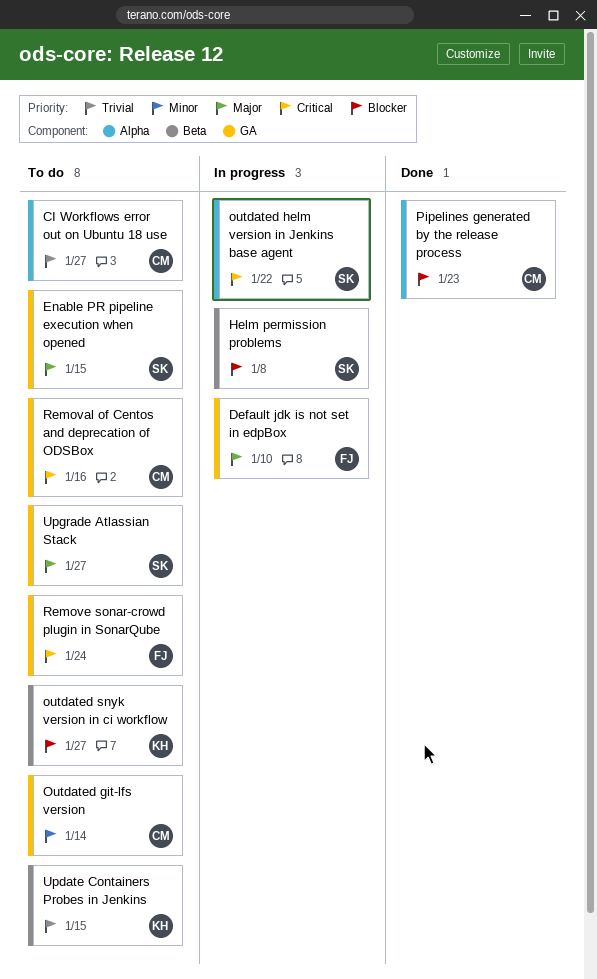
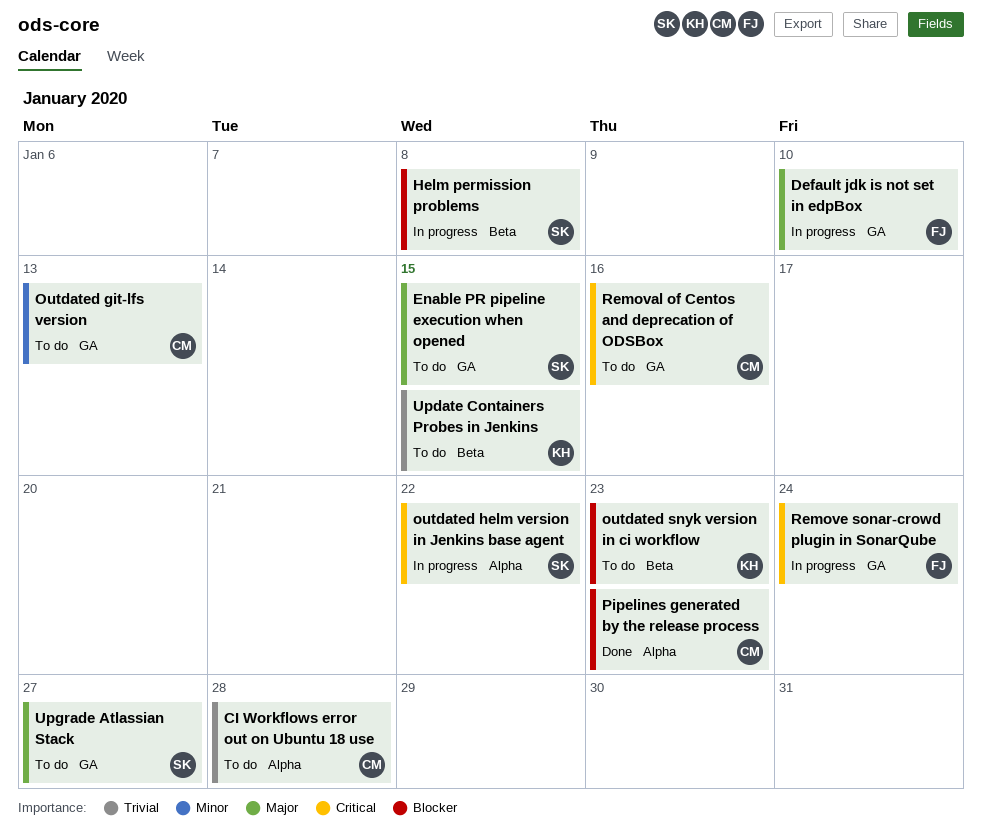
CI Workflows error out on Ubuntu 18 use, due: Jan 27 -> Jan 28
Outdated git-lfs version, due: Jan 14 -> Jan 13
outdated snyk version in ci workflow, due: Jan 27 -> Jan 23
Remove sonar-crowd plugin in SonarQube, status: To do -> In progress

